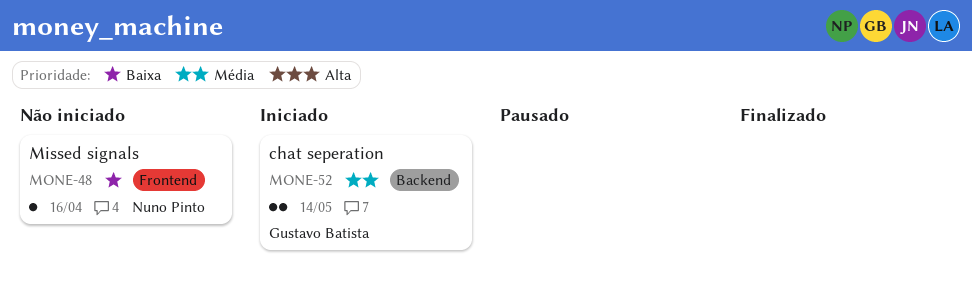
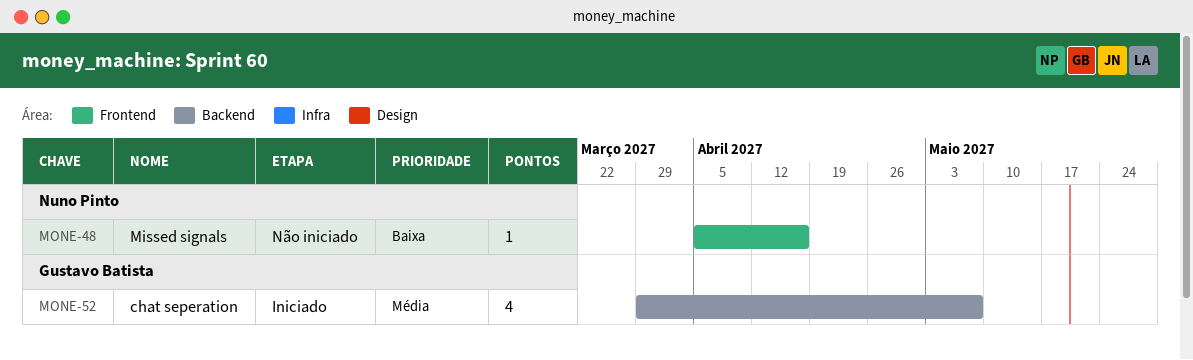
MONE-52, estimate: 2 -> 4
MONE-52, due: May 14 -> May 7

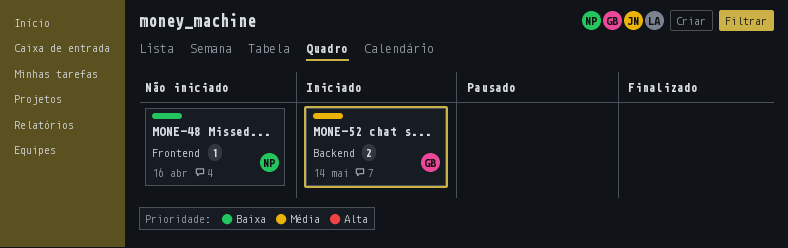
MONE-52, estimate: 4 -> 2
MONE-52, due: May 7 -> May 14

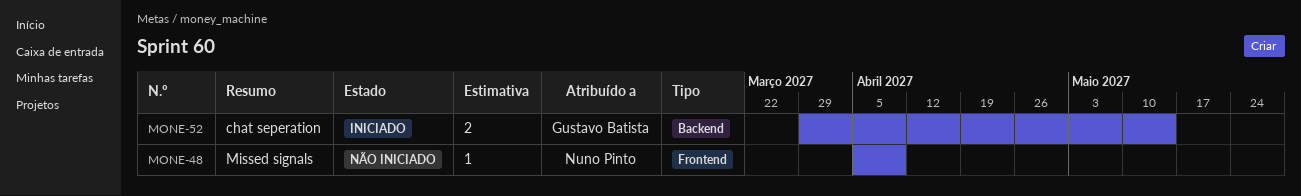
MONE-48, due: Apr 16 -> Apr 9

